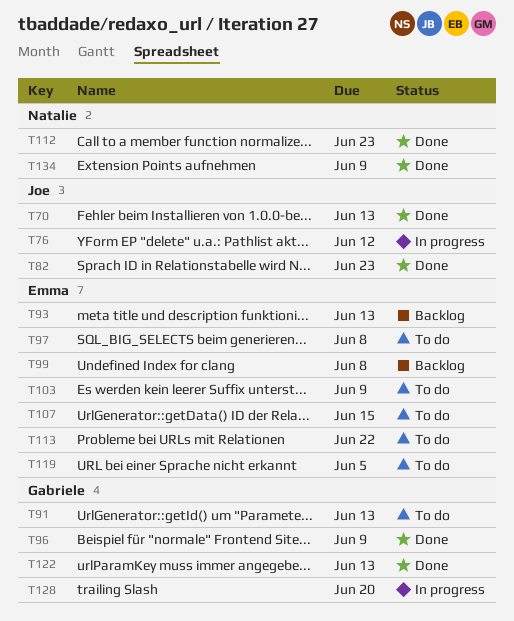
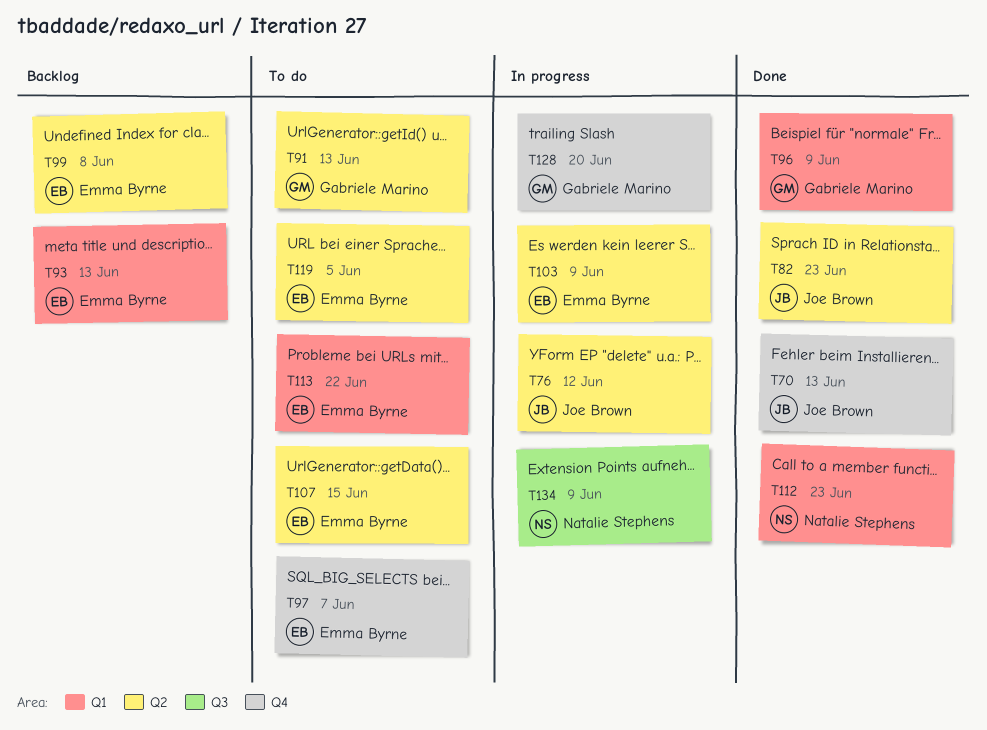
T97, due: Jun 8 -> Jun 7
T103, status: To do -> In progress
T122: present -> none
T134, status: Done -> In progress

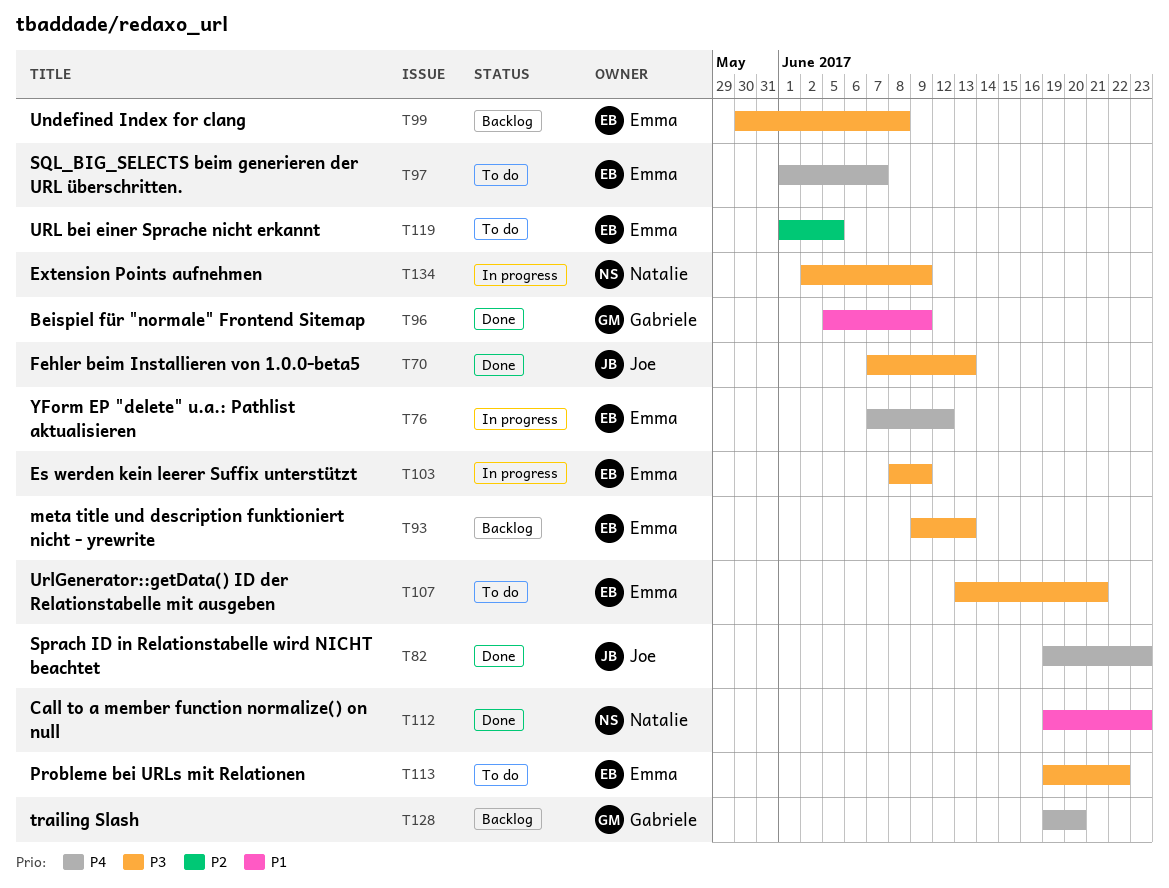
T76, owner: Joe Brown -> Emma Byrne
T91: present -> none
T107, due: Jun 15 -> Jun 21
T128, status: In progress -> Backlog

